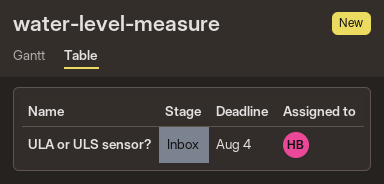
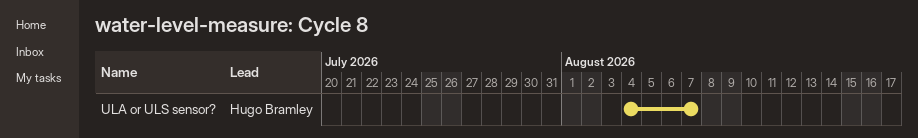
ULA or ULS sensor?, due: Aug 4 -> Aug 7

